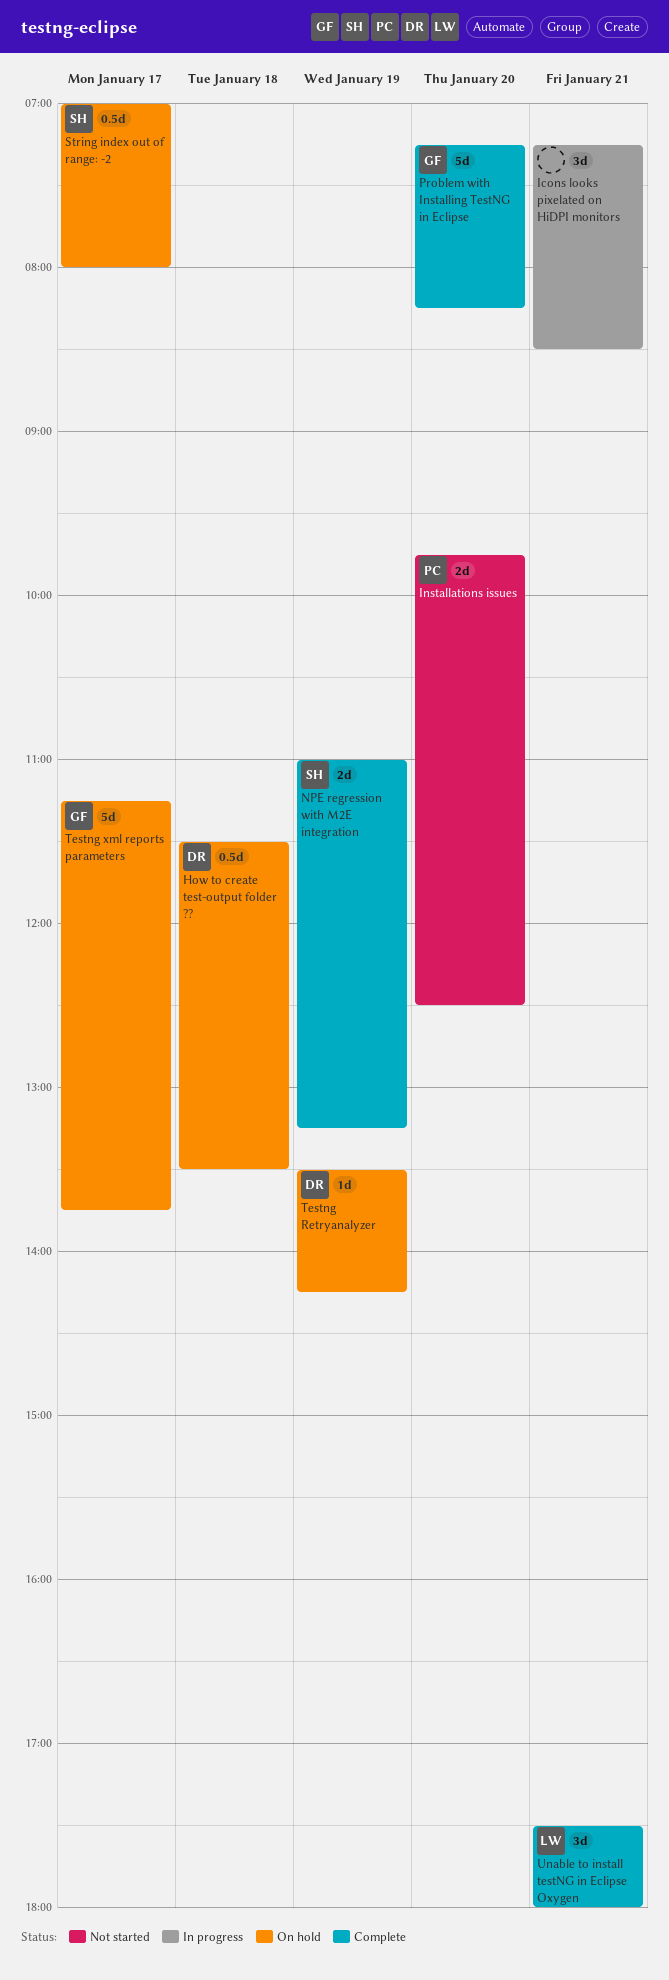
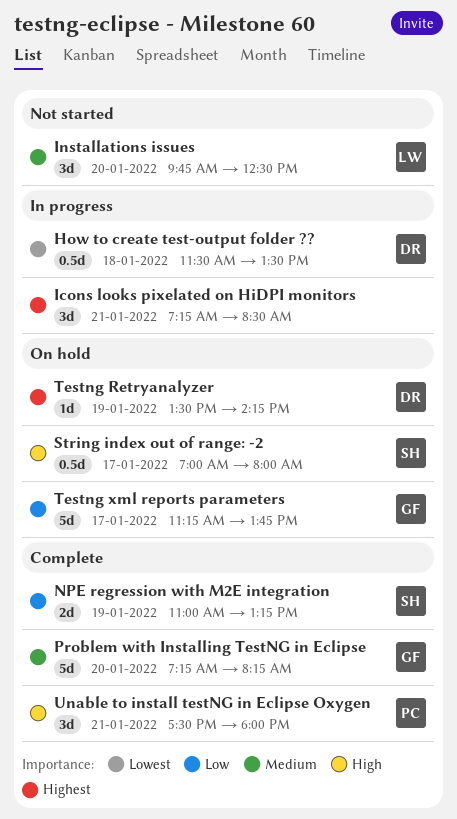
How to create test-output folder ??, status: On hold -> In progress
Installations issues, owner: PC -> LW
Installations issues, estimate: 2d -> 3d
Unable to install testNG in Eclipse Oxygen, owner: LW -> PC

